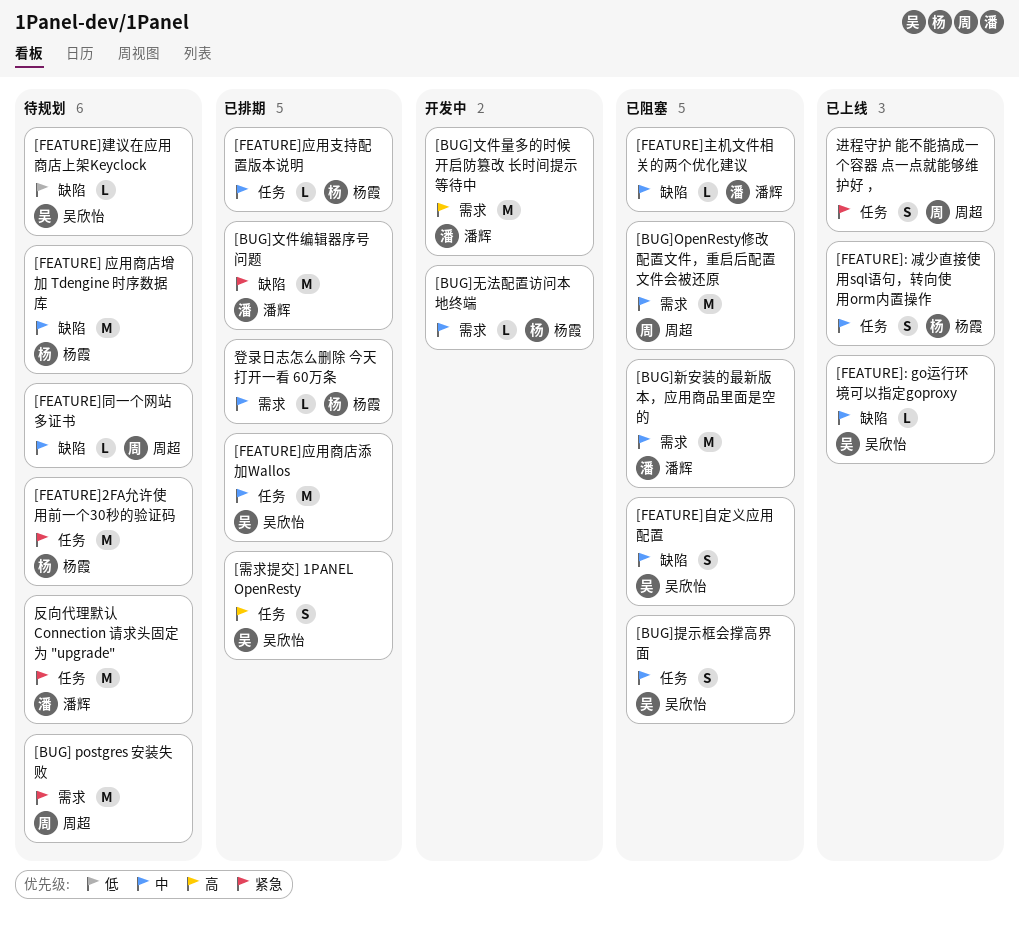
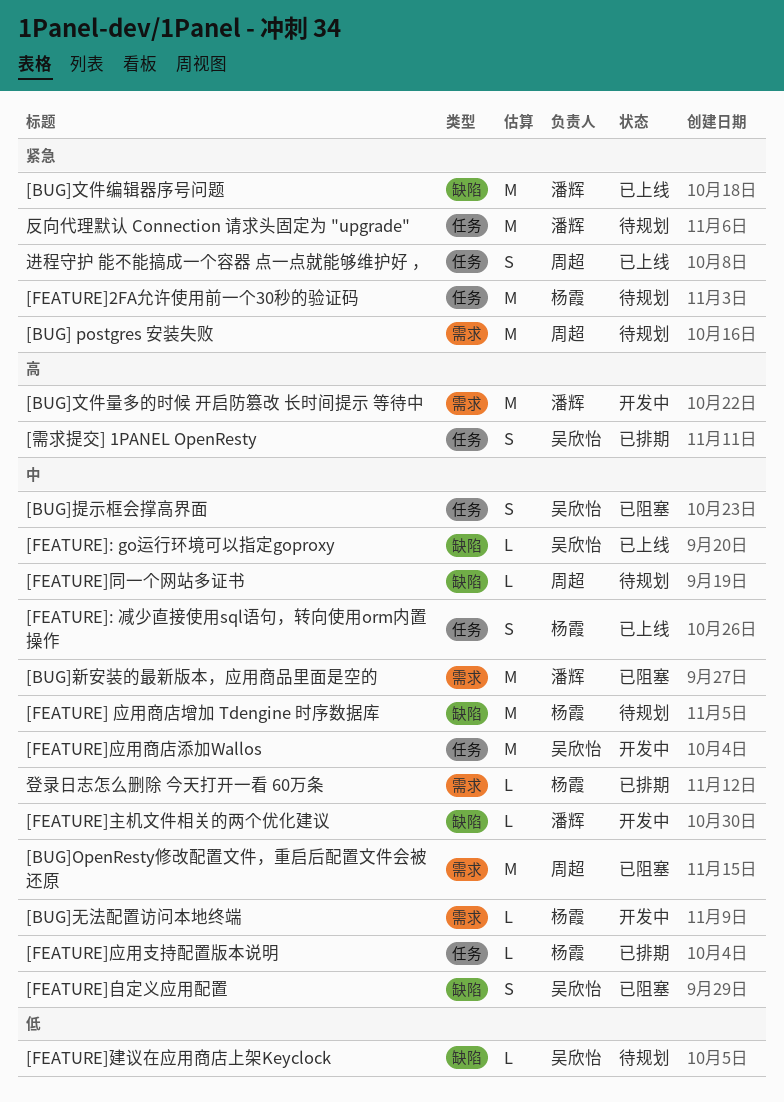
[BUG]文件编辑器序号问题, status: 已排期 -> 已上线
[FEATURE]主机文件相关的两个优化建议, status: 已阻塞 -> 开发中
[FEATURE]应用商店添加Wallos, status: 已排期 -> 开发中

